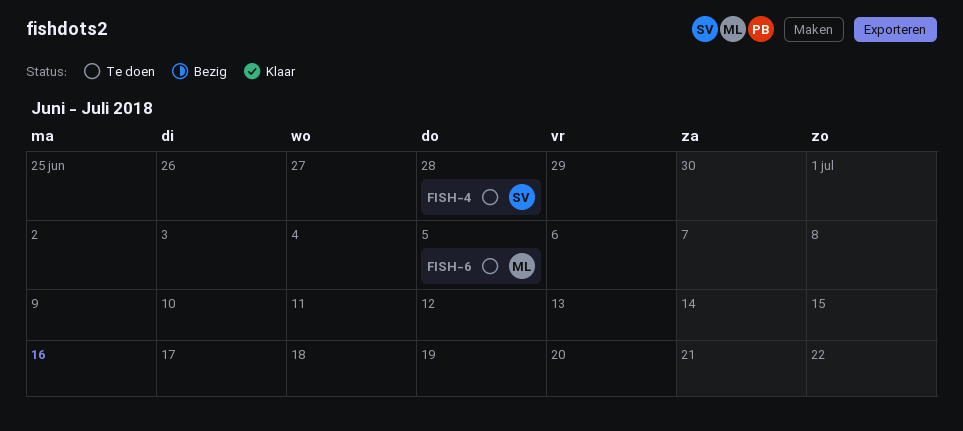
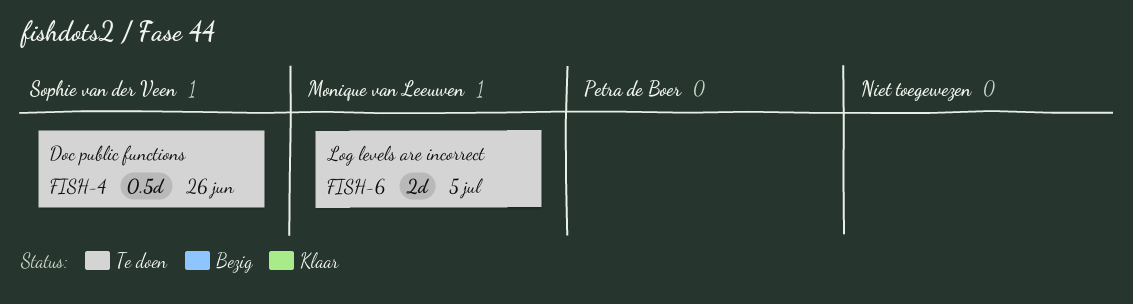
FISH-4, due: Jun 28 -> Jun 26

